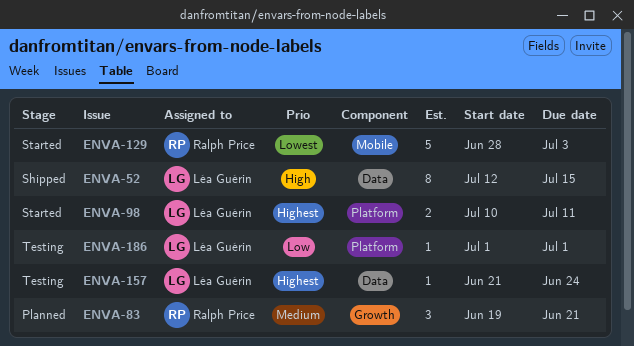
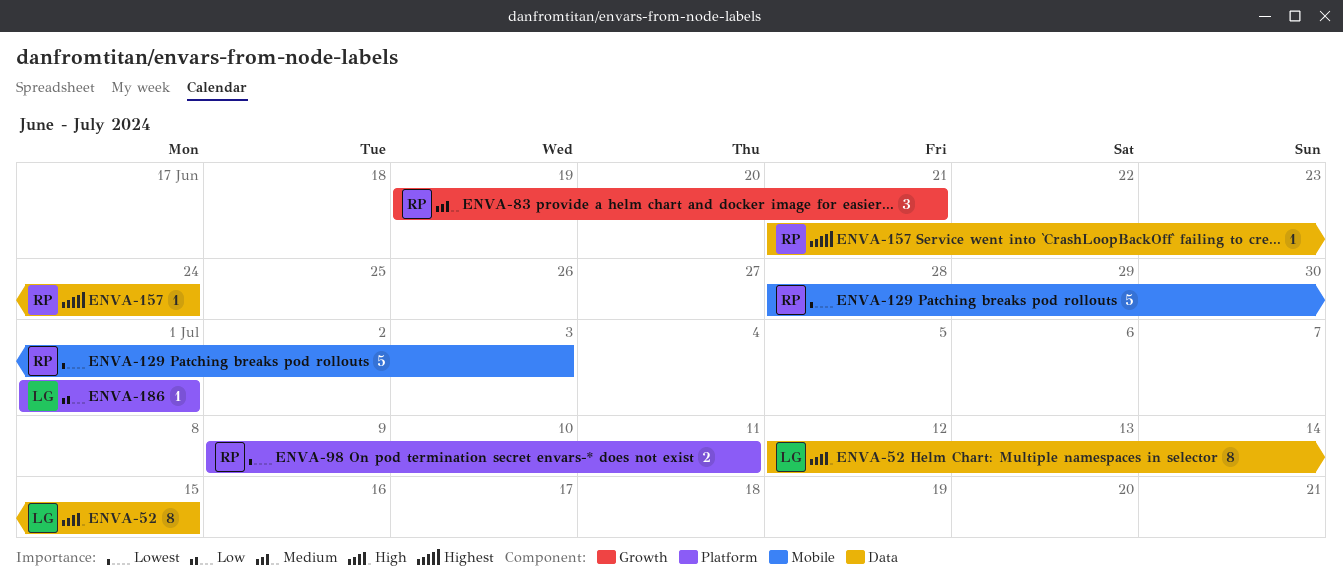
ENVA-98, owner: Léa Guérin -> Ralph Price
ENVA-98, priority: Highest -> Lowest
ENVA-98, start: Jul 10 -> Jul 9
ENVA-157, owner: Léa Guérin -> Ralph Price

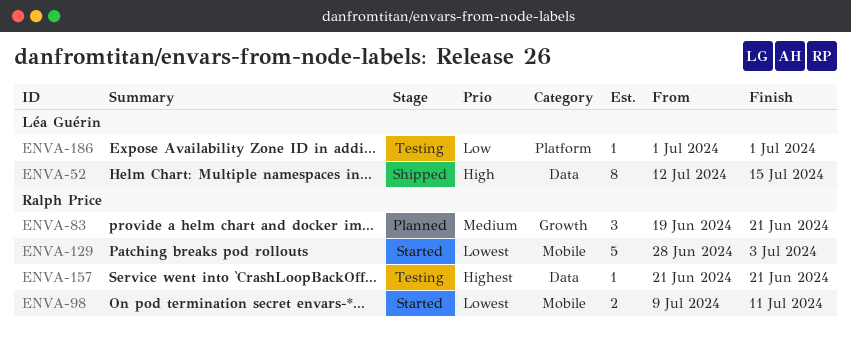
ENVA-98, label: Platform -> Mobile
ENVA-157, due: Jun 24 -> Jun 21

